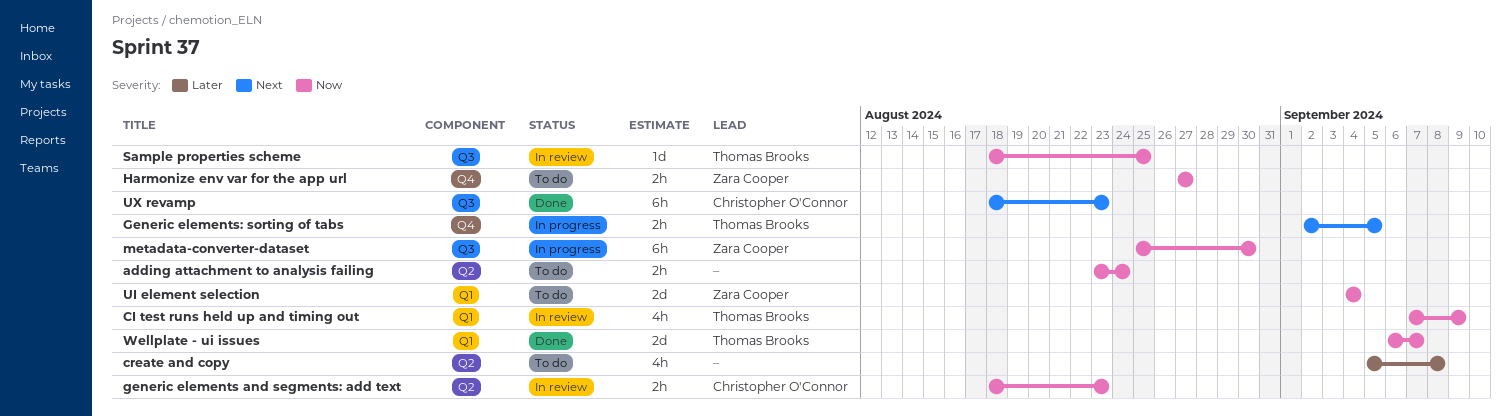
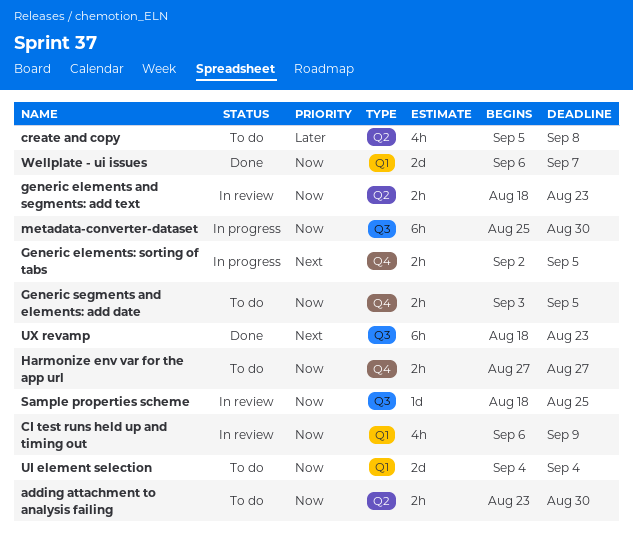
adding attachment to analysis failing, due: Aug 24 -> Aug 30
CI test runs held up and timing out, start: Sep 7 -> Sep 6
Generic segments and elements: add date: none -> present

